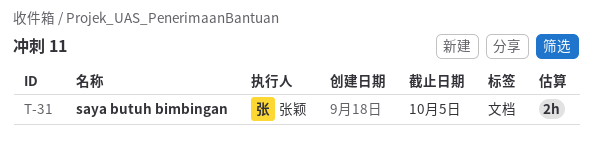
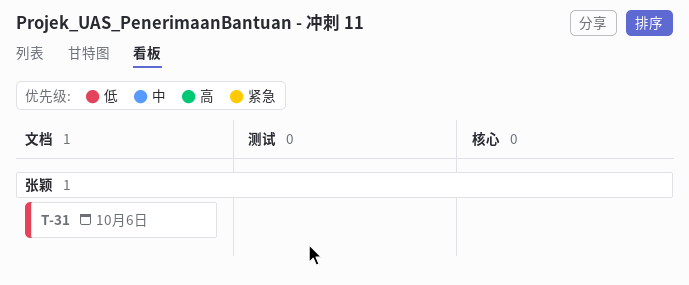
T-31, due: Oct 5 -> Oct 6

